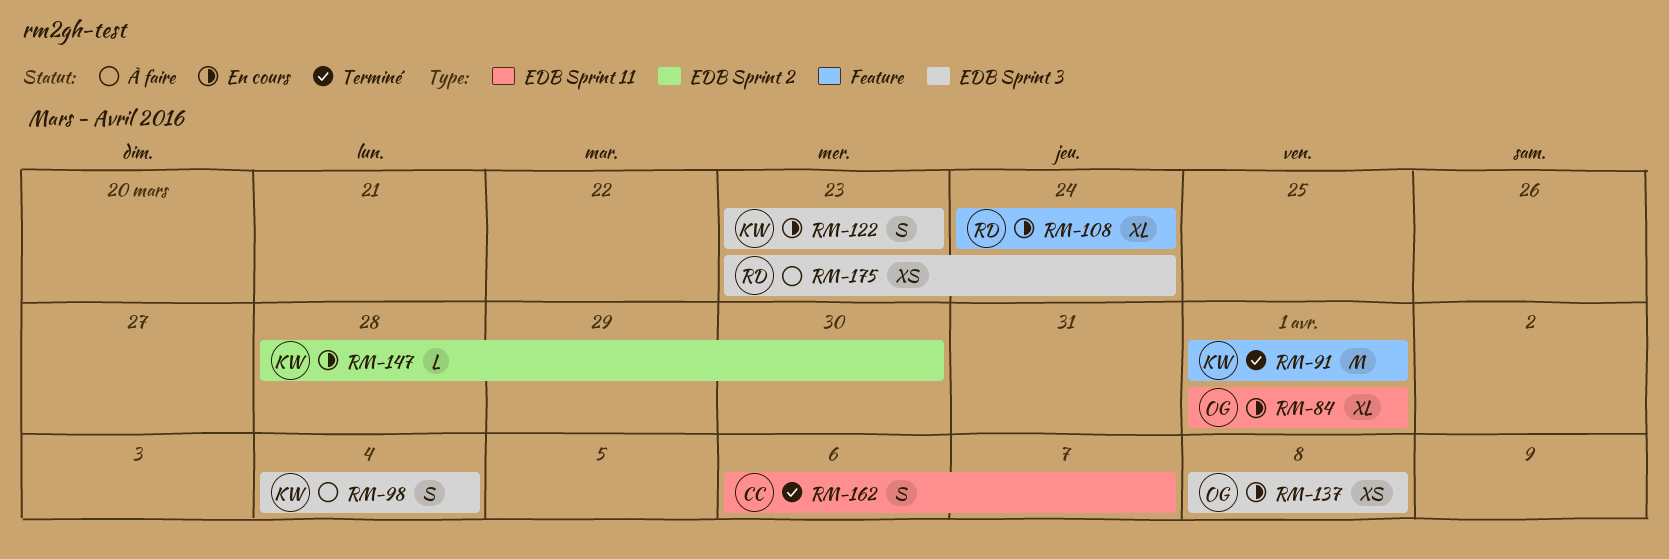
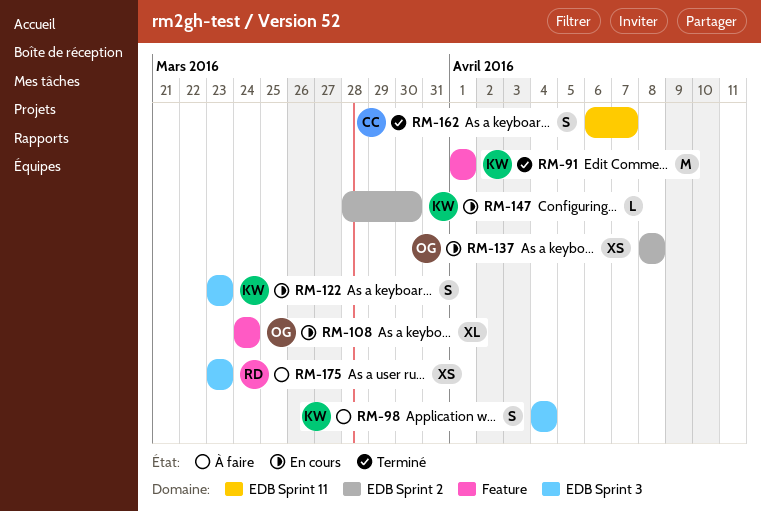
RM-84: present -> none
RM-108, owner: RD -> OG
RM-137, label: EDB Sprint 3 -> EDB Sprint 2
RM-175, due: Mar 24 -> Mar 23

